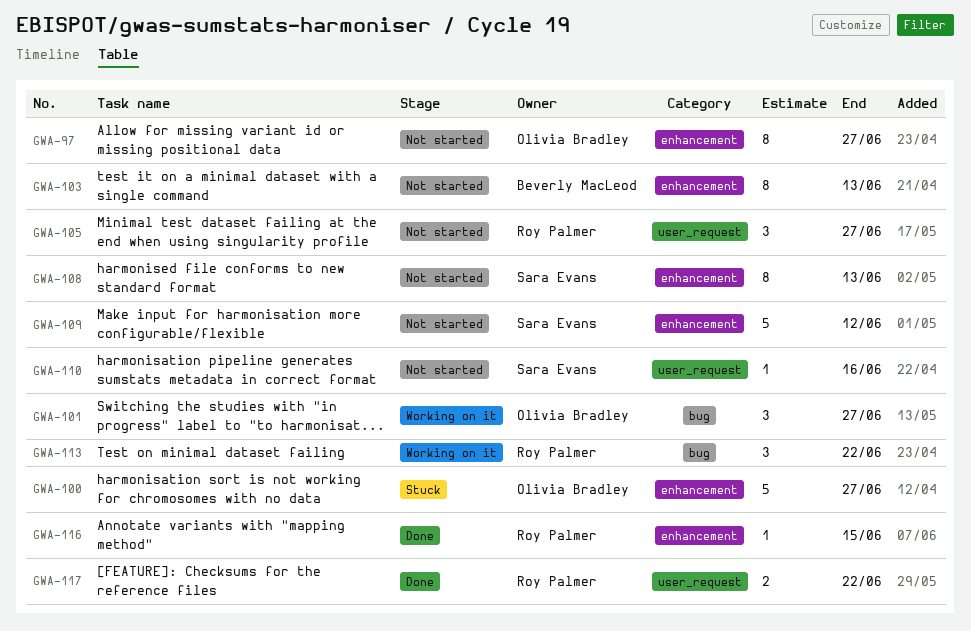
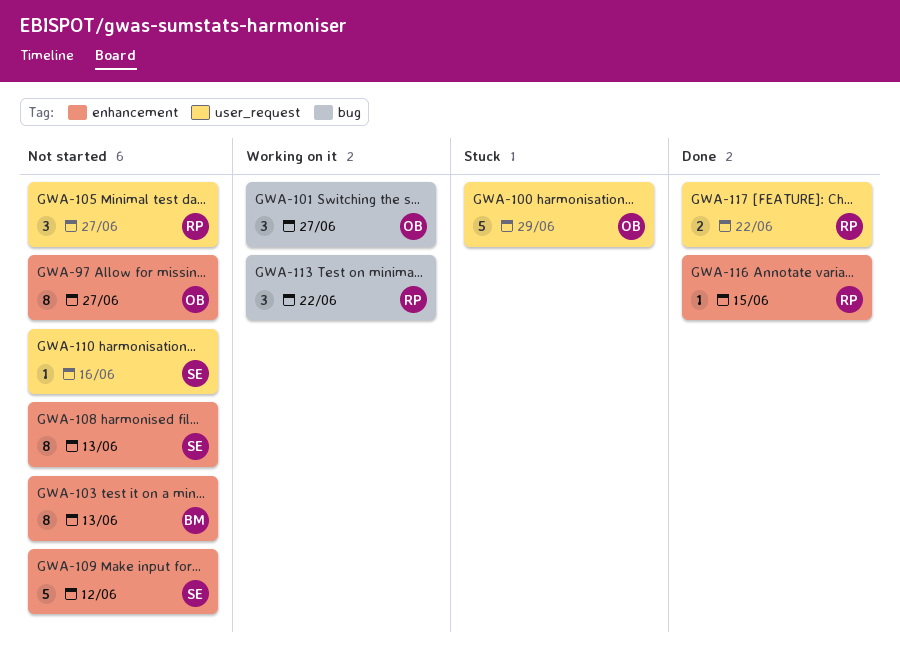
GWA-100, label: enhancement -> user_request
GWA-100, due: Jun 27 -> Jun 29

